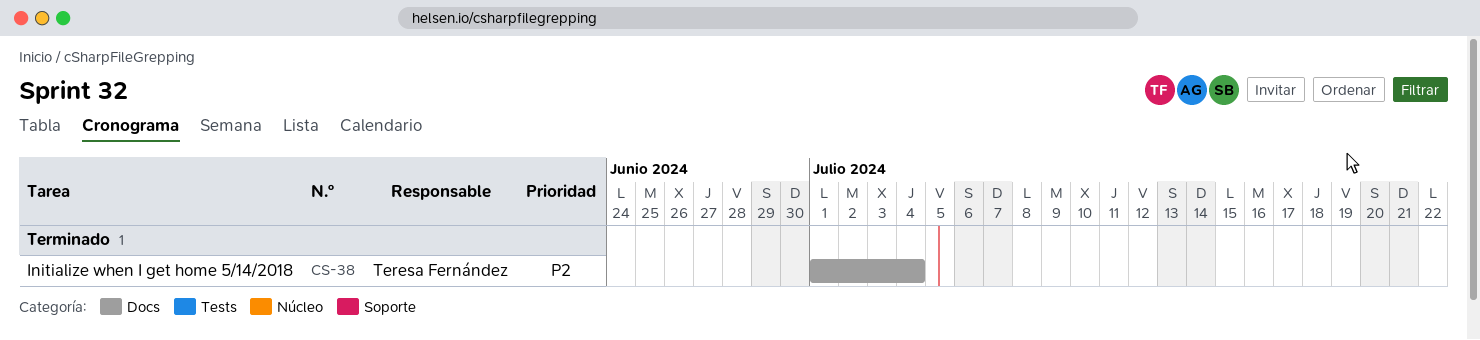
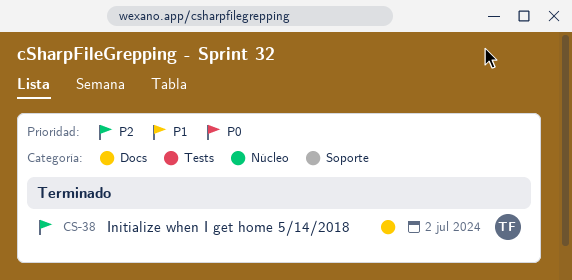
CS-38, due: Jul 4 -> Jul 2

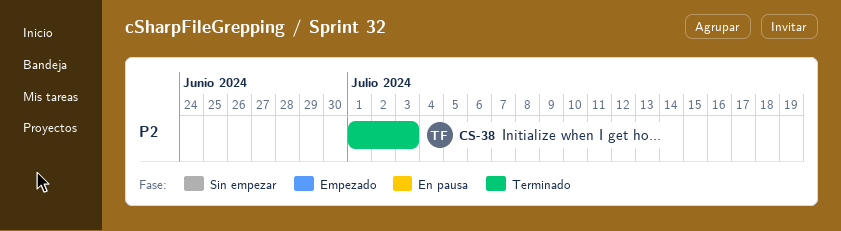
CS-38, due: Jul 2 -> Jul 3

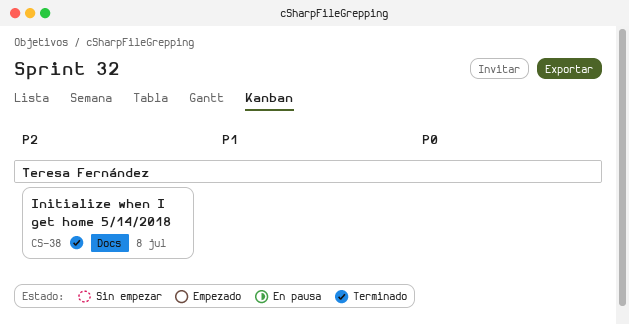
CS-38, due: Jul 3 -> Jul 8

